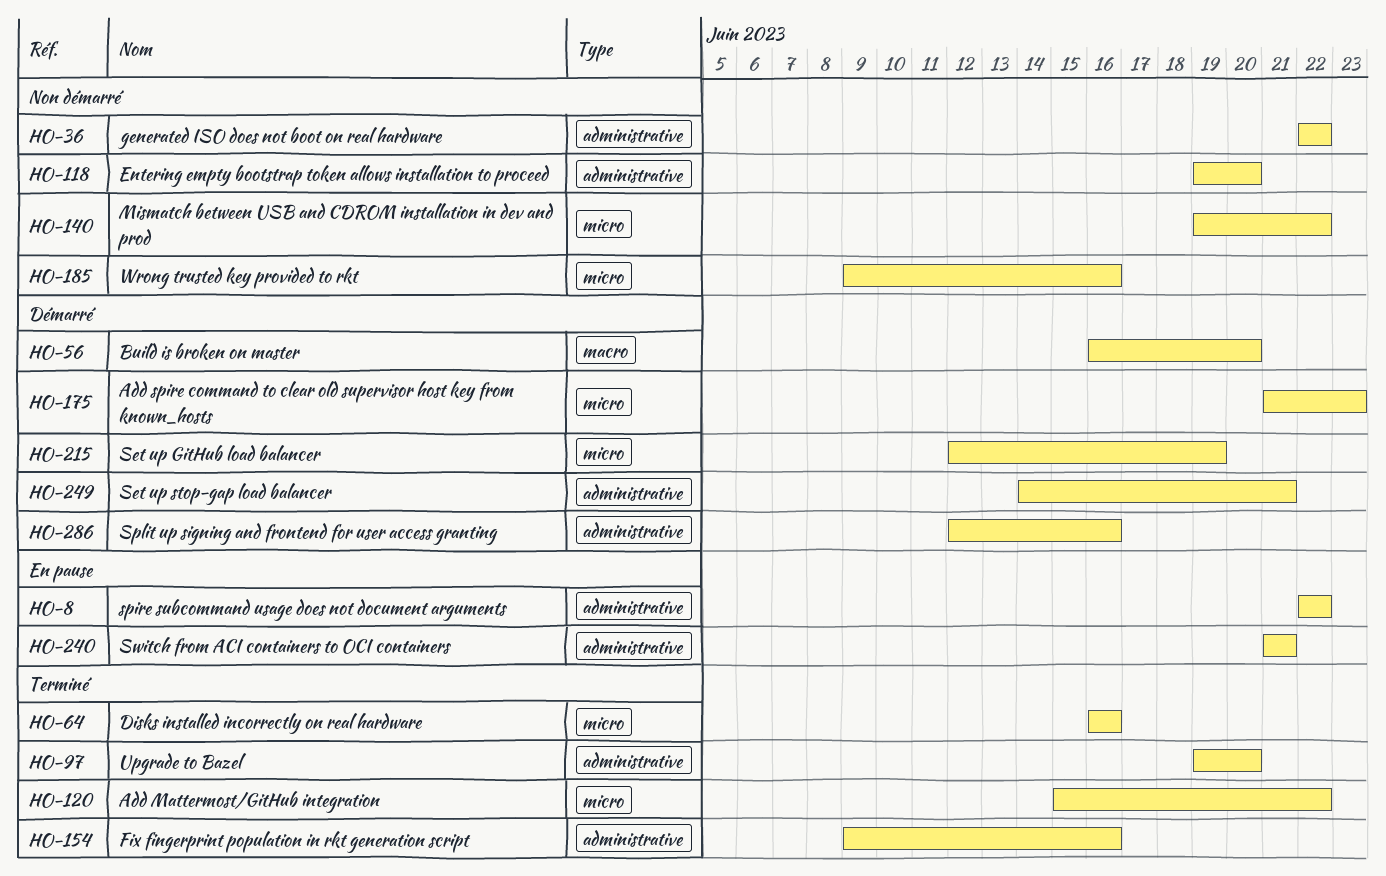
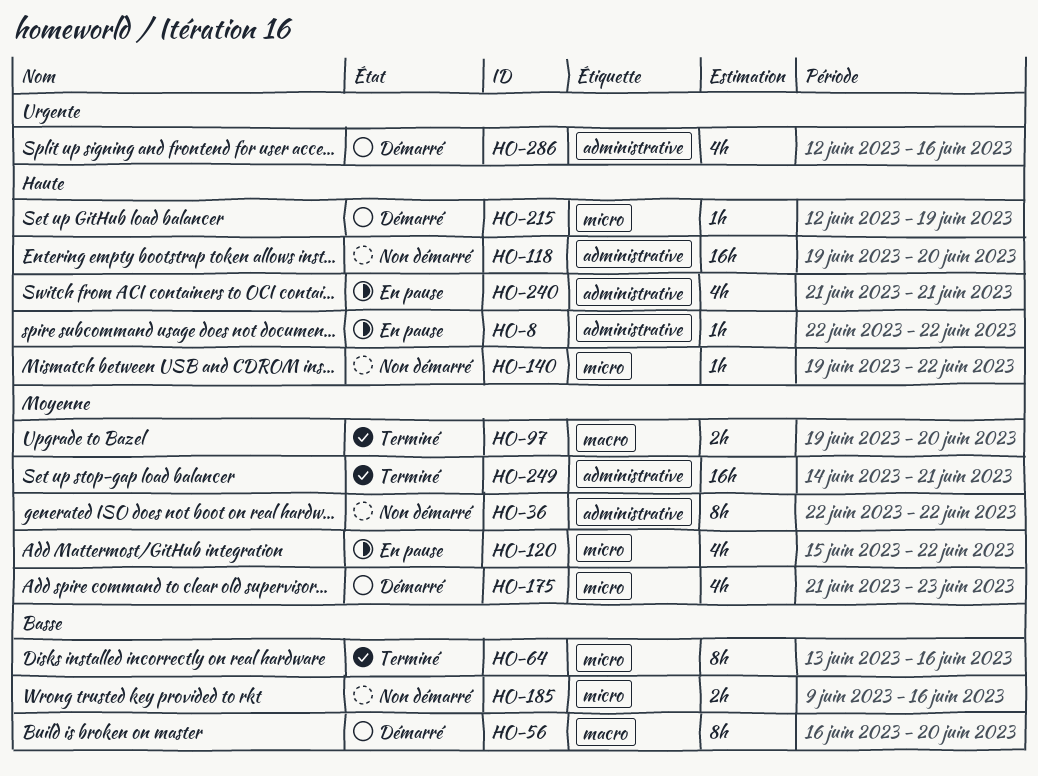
HO-64, start: Jun 16 -> Jun 13
HO-97, label: administrative -> macro
HO-120, status: Terminé -> En pause
HO-154: present -> none
HO-249, status: Démarré -> Terminé

